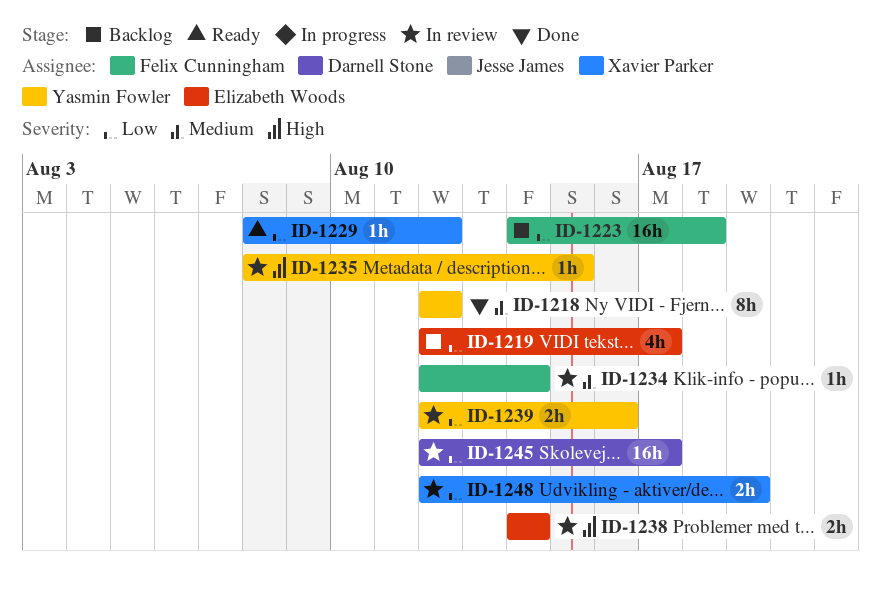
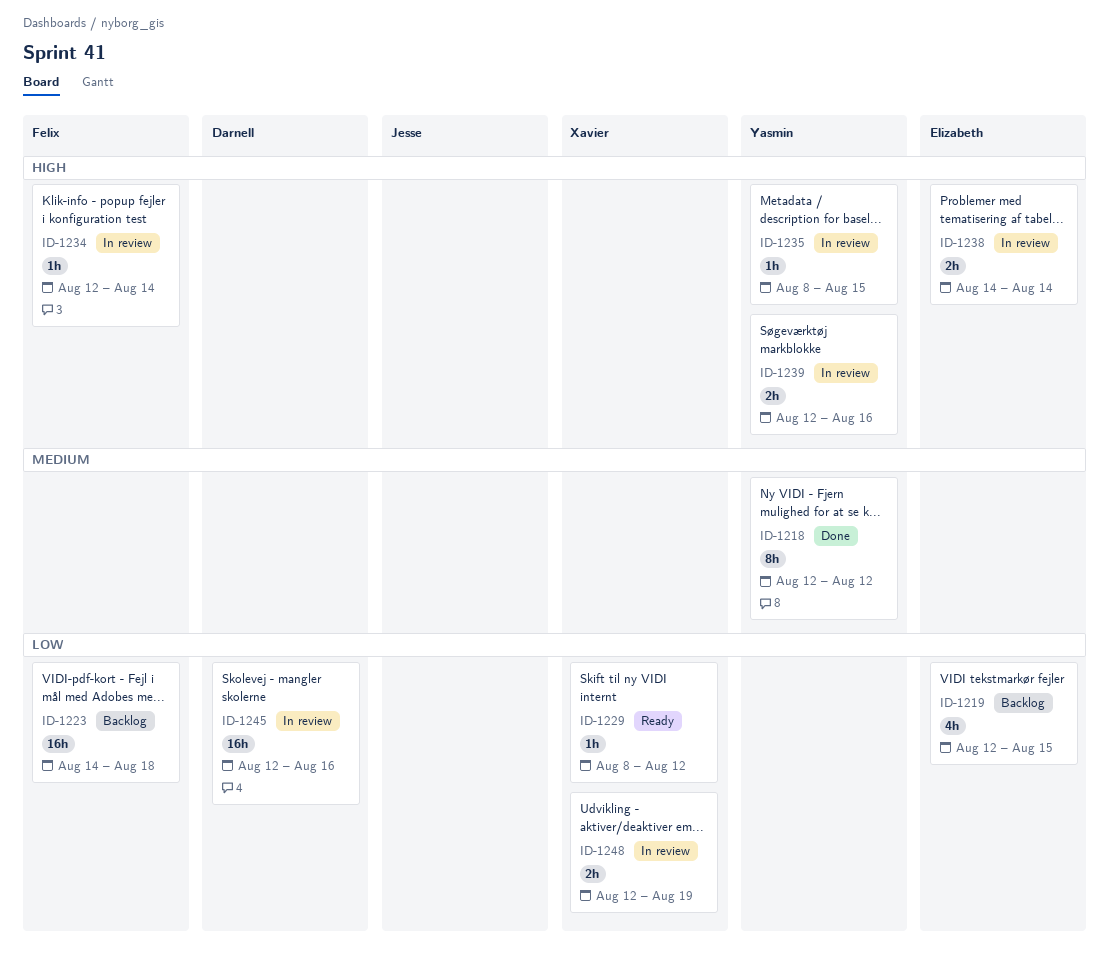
ID-1219, due: Aug 17 -> Aug 15
ID-1234, priority: Medium -> High
ID-1239, priority: Low -> High
ID-1245, due: Aug 17 -> Aug 16

